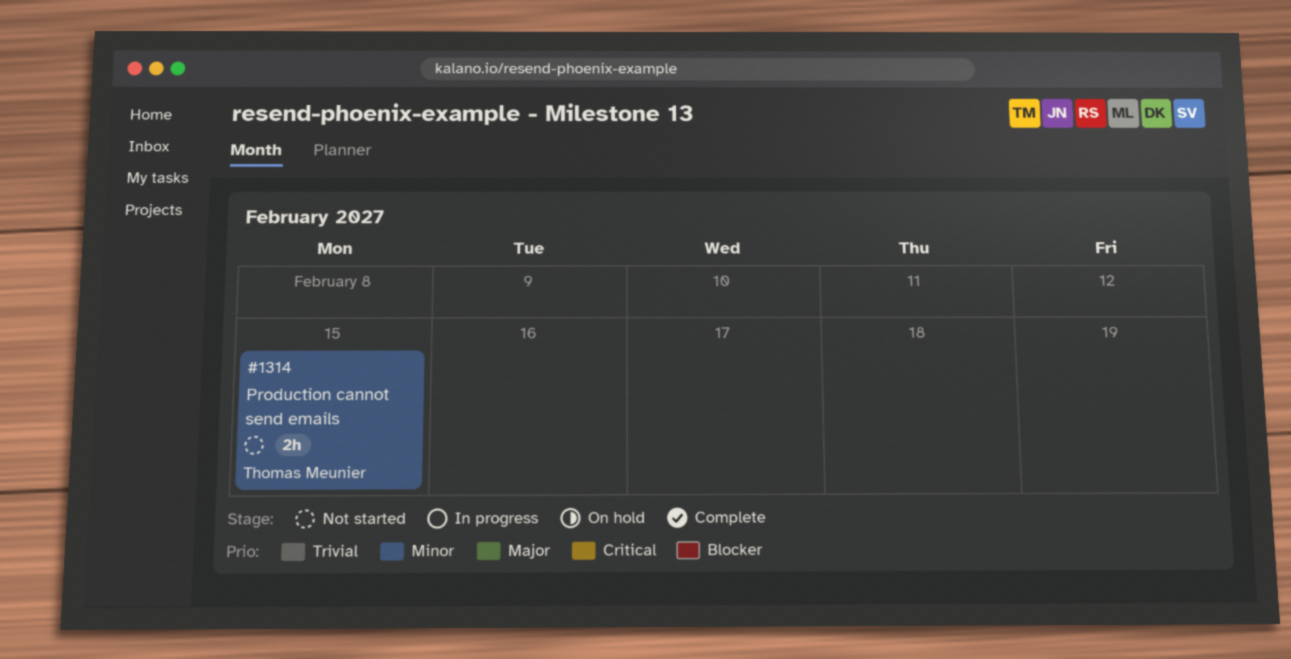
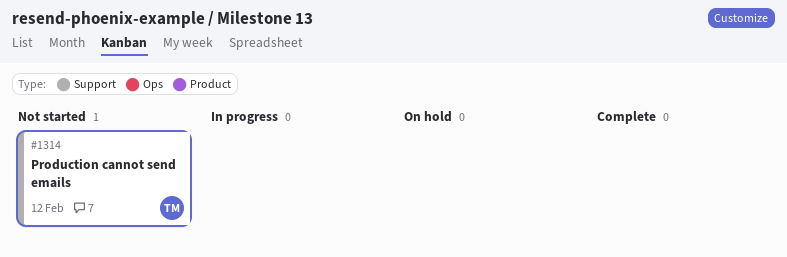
#1314, due: Feb 15 -> Feb 12

